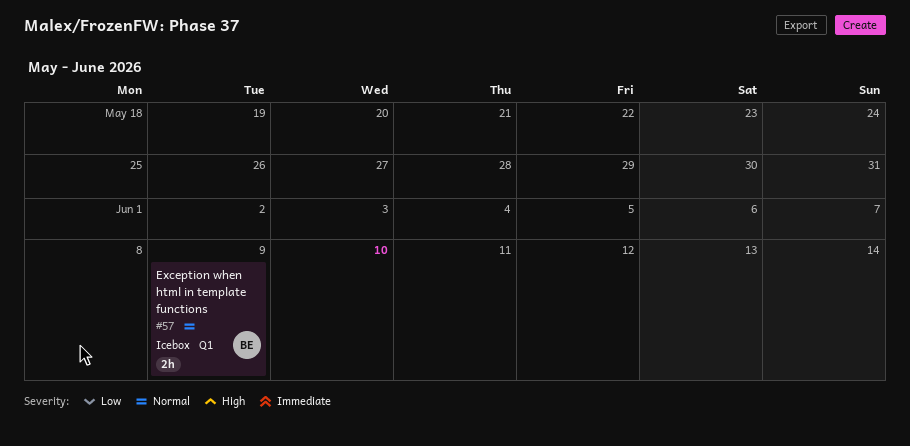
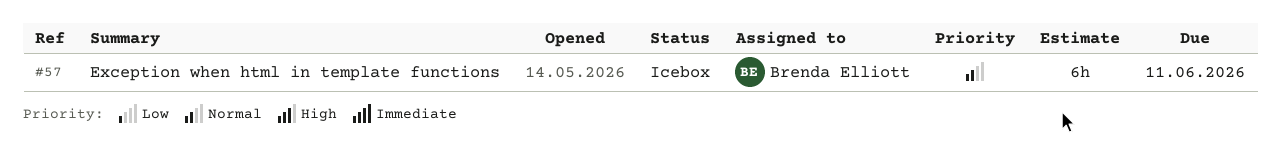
#57, estimate: 2h -> 6h
#57, due: Jun 9 -> Jun 11

